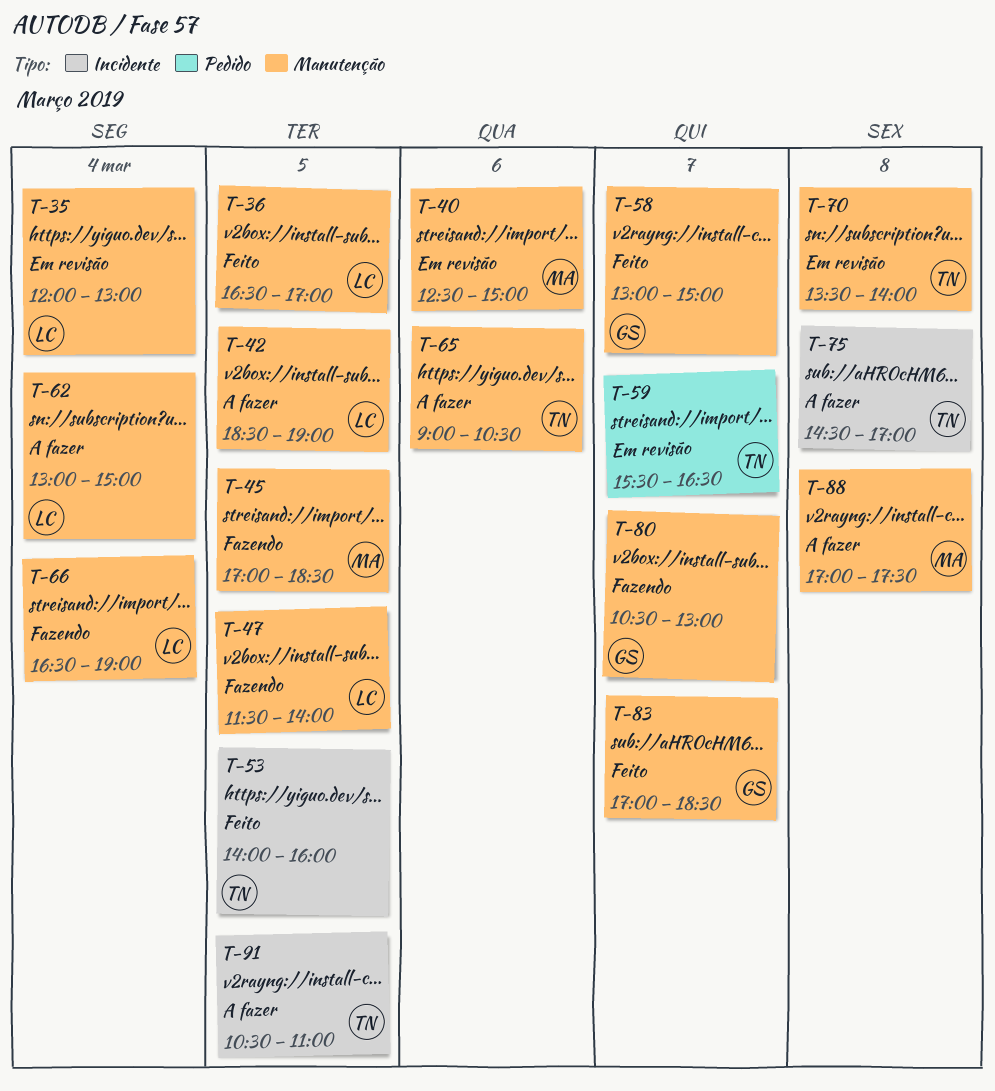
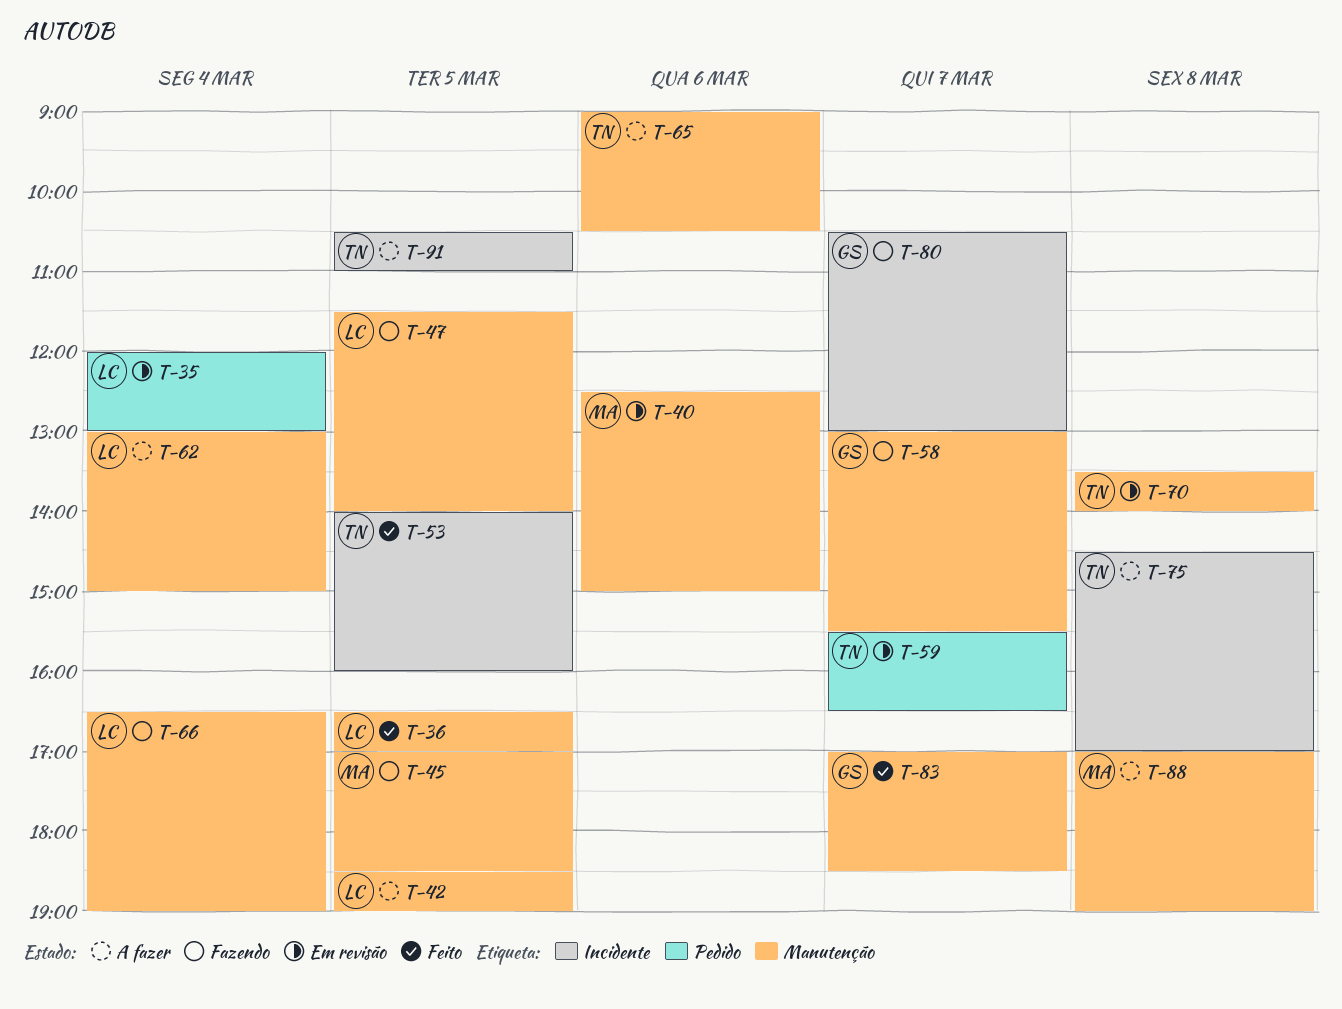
T-35, label: Manutenção -> Pedido
T-58, status: Feito -> Fazendo
T-58, ends: 15:00 -> 15:30
T-80, label: Manutenção -> Incidente
T-88, ends: 17:30 -> 19:00

